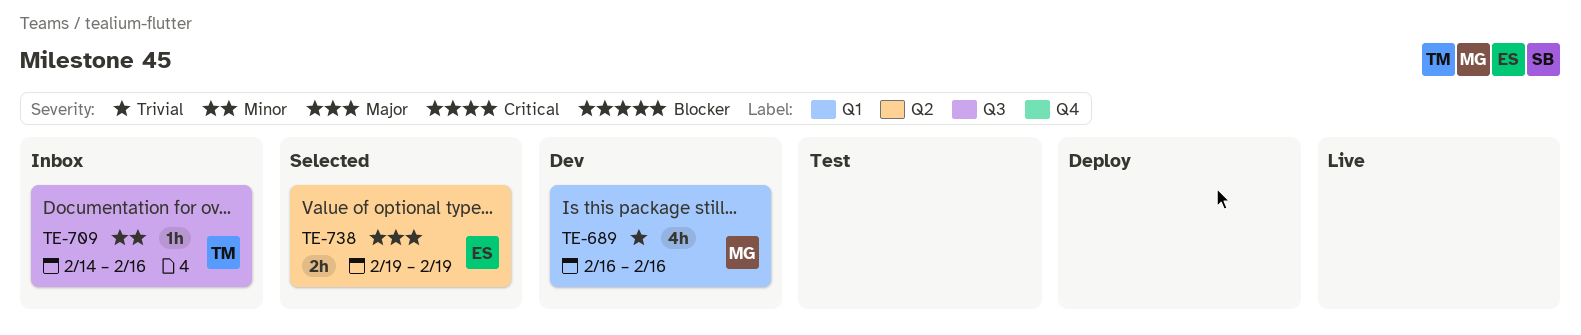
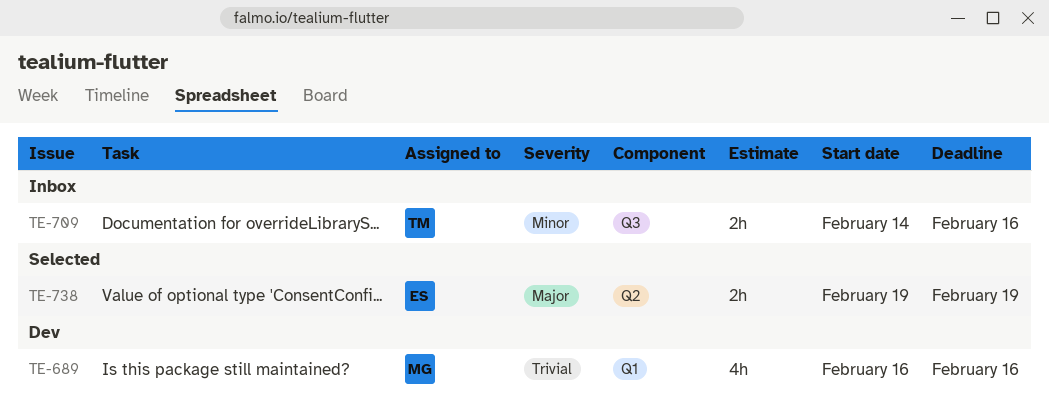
TE-709, estimate: 1h -> 2h

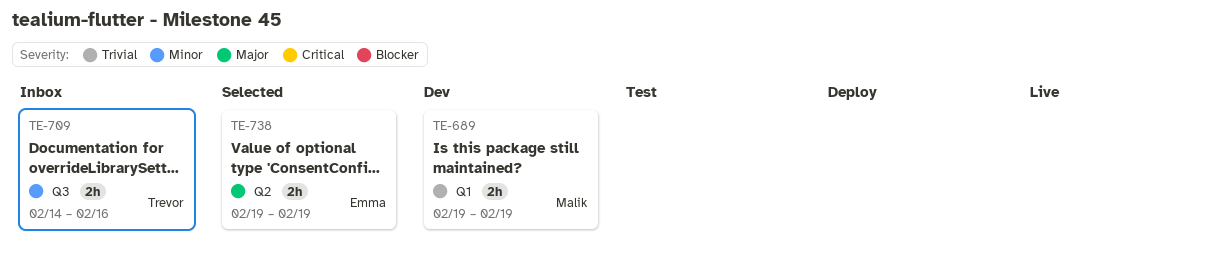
TE-689, estimate: 4h -> 2h
TE-689, start: Feb 16 -> Feb 19
TE-689, due: Feb 16 -> Feb 19

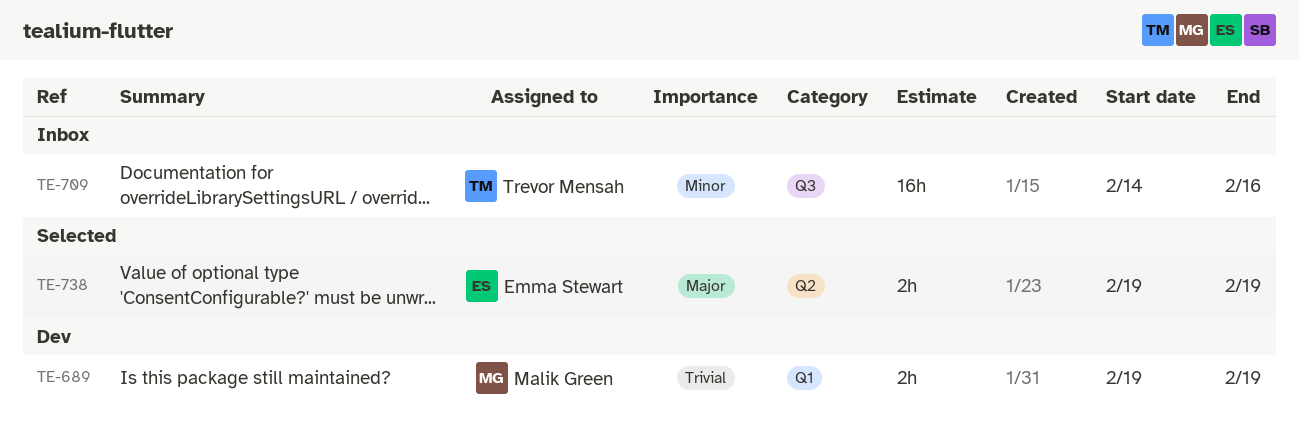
TE-709, estimate: 2h -> 16h

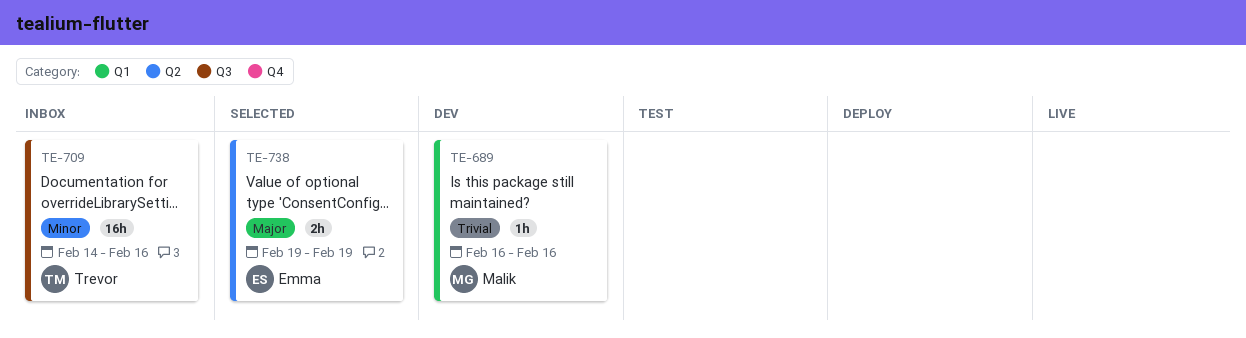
TE-689, estimate: 2h -> 1h
TE-689, start: Feb 19 -> Feb 16
TE-689, due: Feb 19 -> Feb 16

